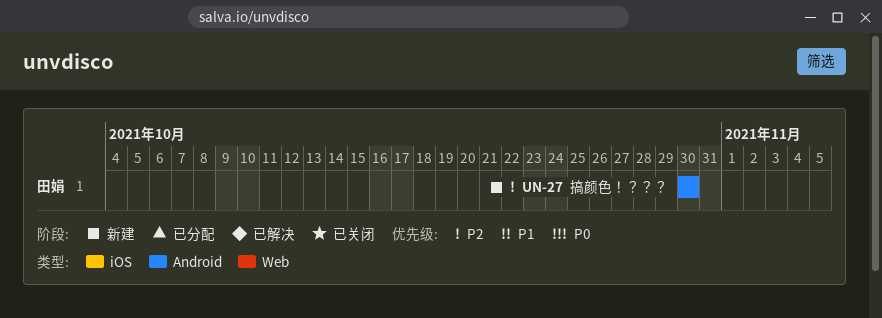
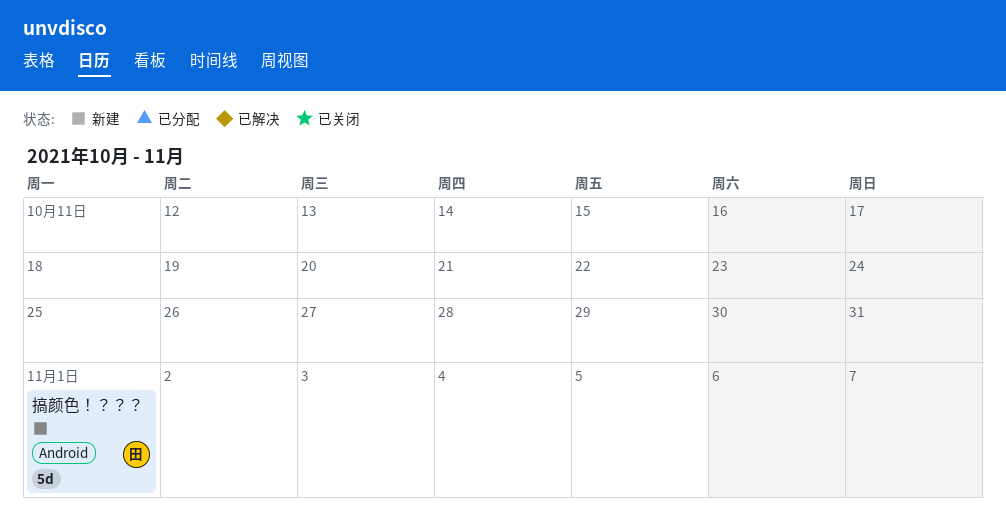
搞颜色！？？？, due: Oct 30 -> Nov 1

